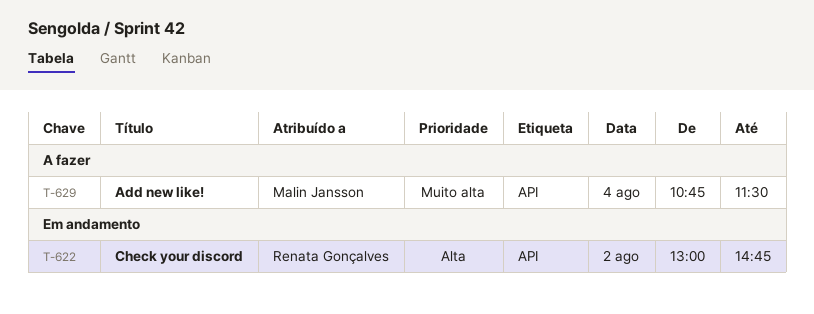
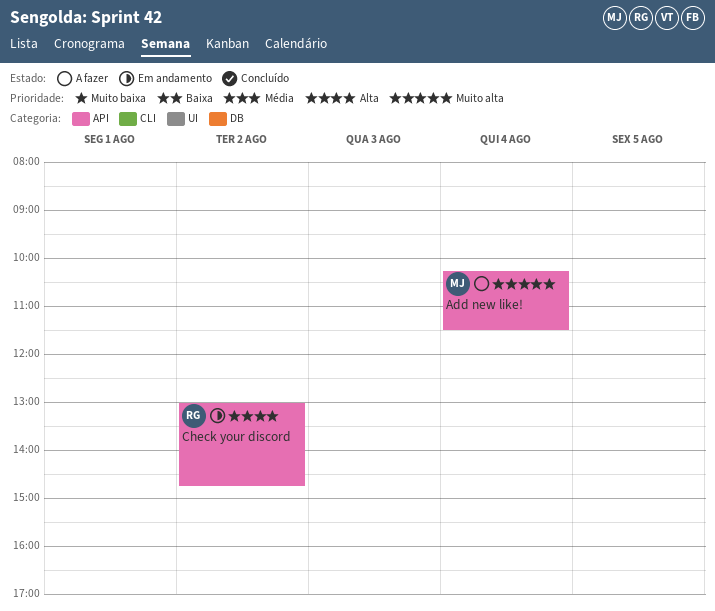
Add new like!, begins: 10:45 -> 10:15

